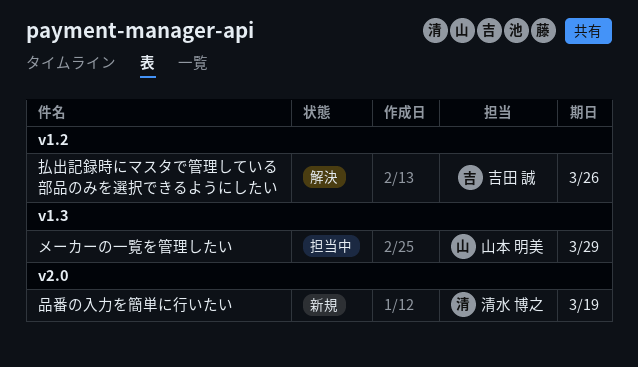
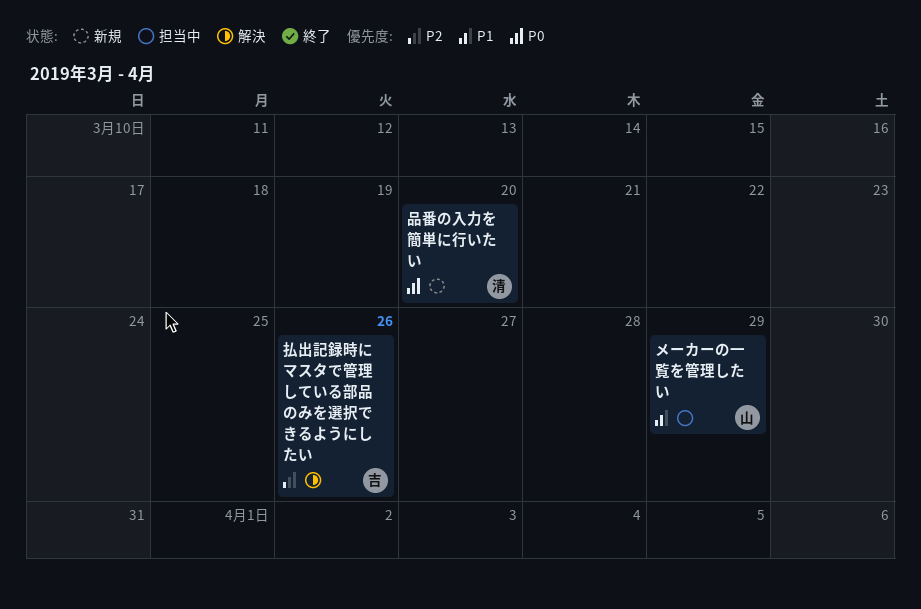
品番の入力を簡単に行いたい, due: Mar 19 -> Mar 20

